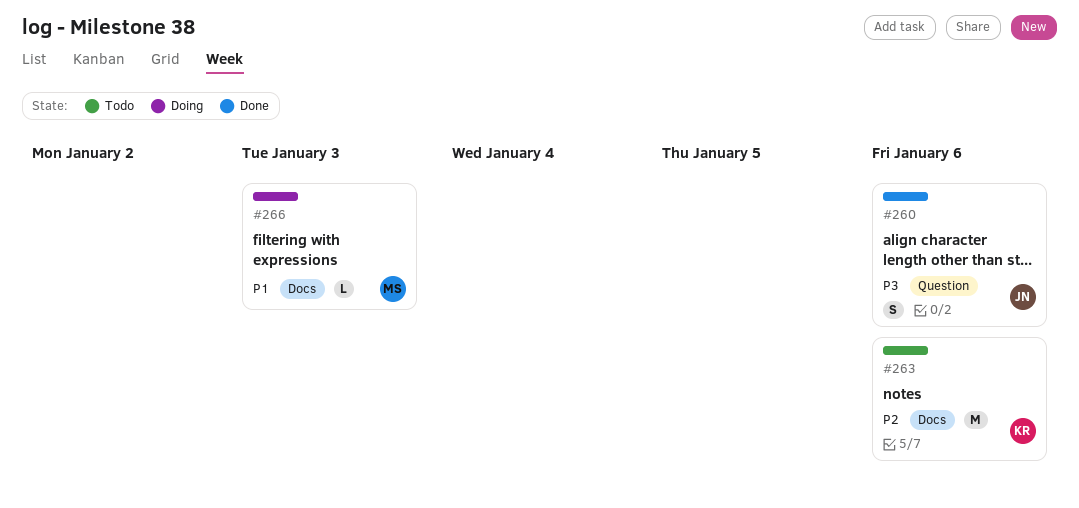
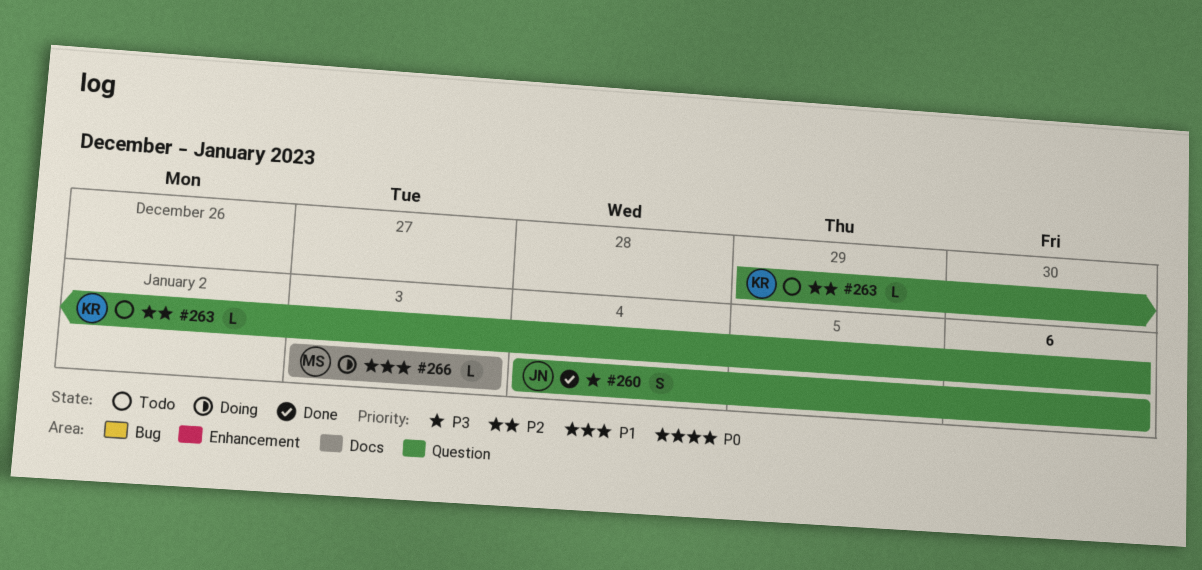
#263, label: Docs -> Question
#263, estimate: M -> L

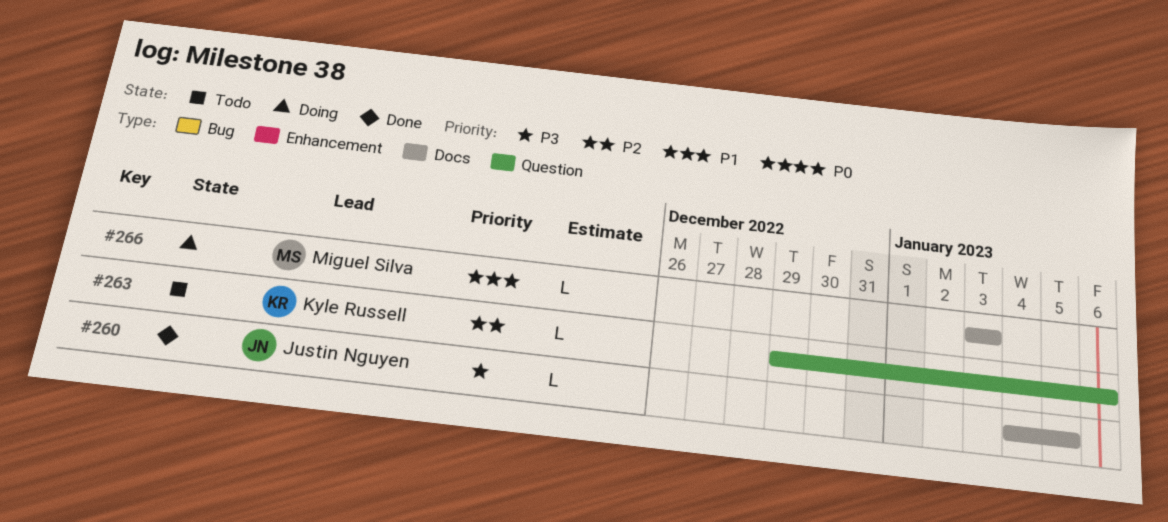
#260, label: Question -> Docs
#260, estimate: S -> L
#260, due: Jan 6 -> Jan 5

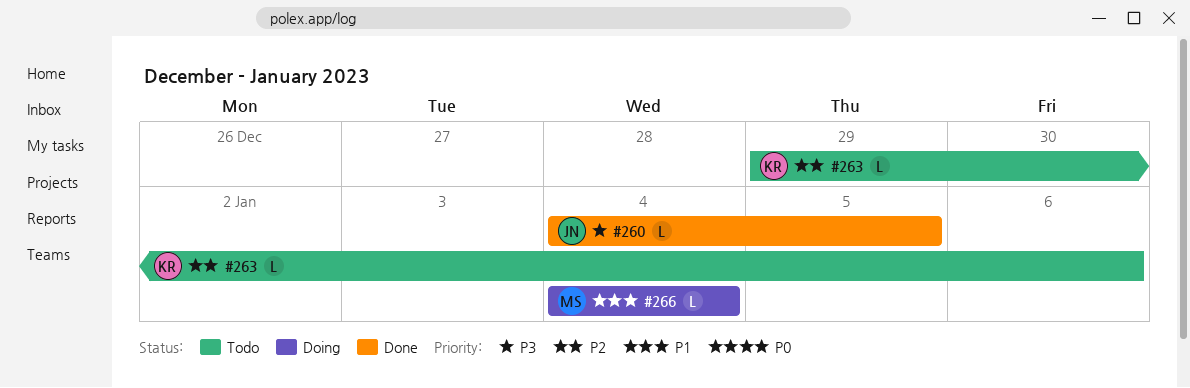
#266, start: Jan 3 -> Jan 4
#266, due: Jan 3 -> Jan 4

